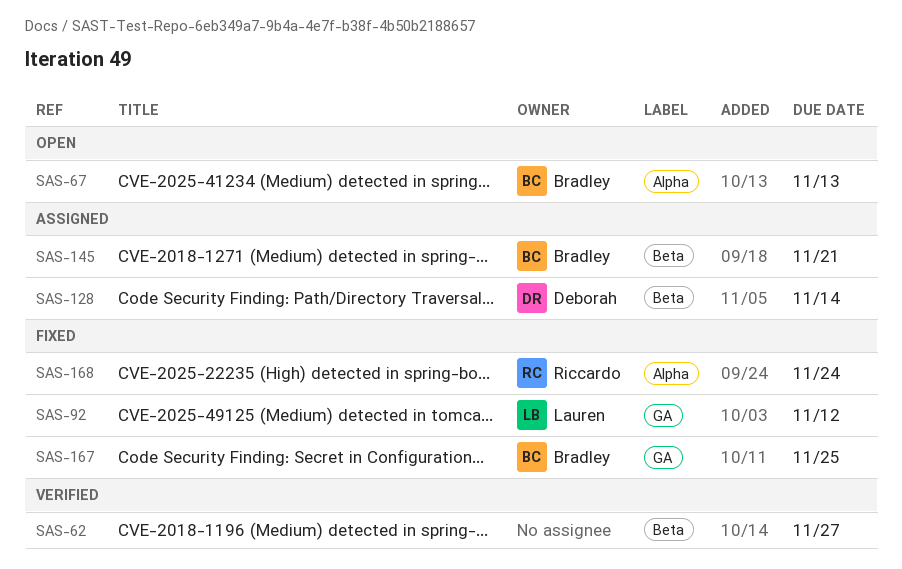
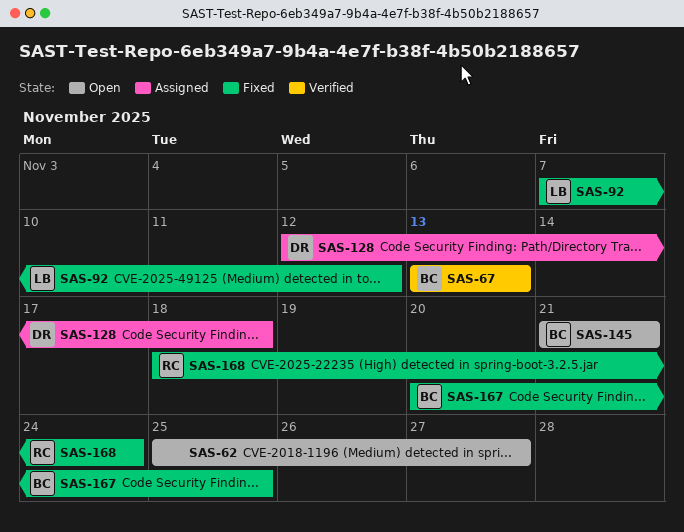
SAS-62, status: Verified -> Open
SAS-67, status: Open -> Verified
SAS-128, due: Nov 14 -> Nov 18
SAS-145, status: Assigned -> Open

